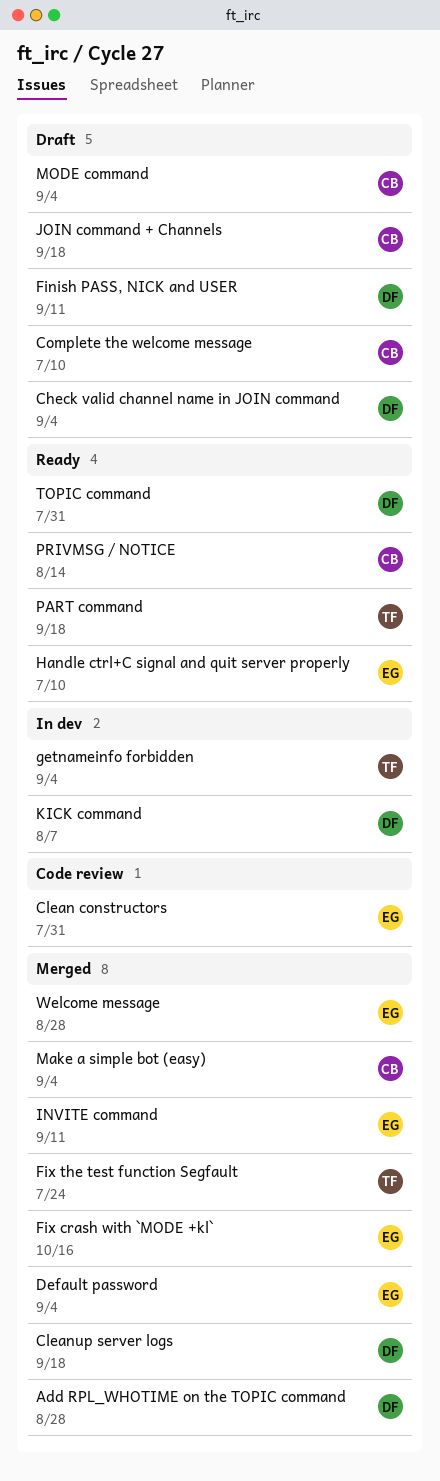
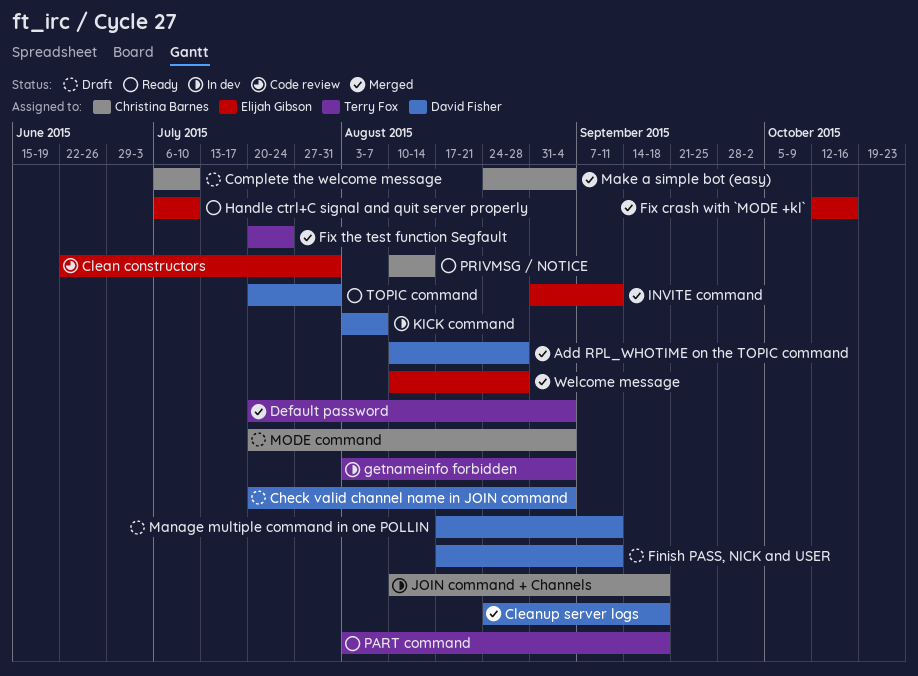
Default password, owner: Elijah Gibson -> Terry Fox
JOIN command + Channels, status: Draft -> In dev
Manage multiple command in one POLLIN: none -> present

